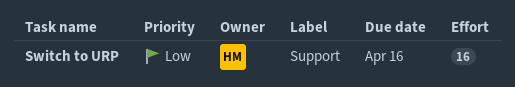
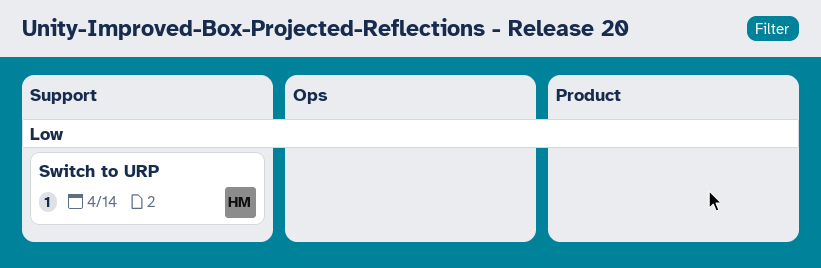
Switch to URP, estimate: 16 -> 1
Switch to URP, due: Apr 16 -> Apr 14

